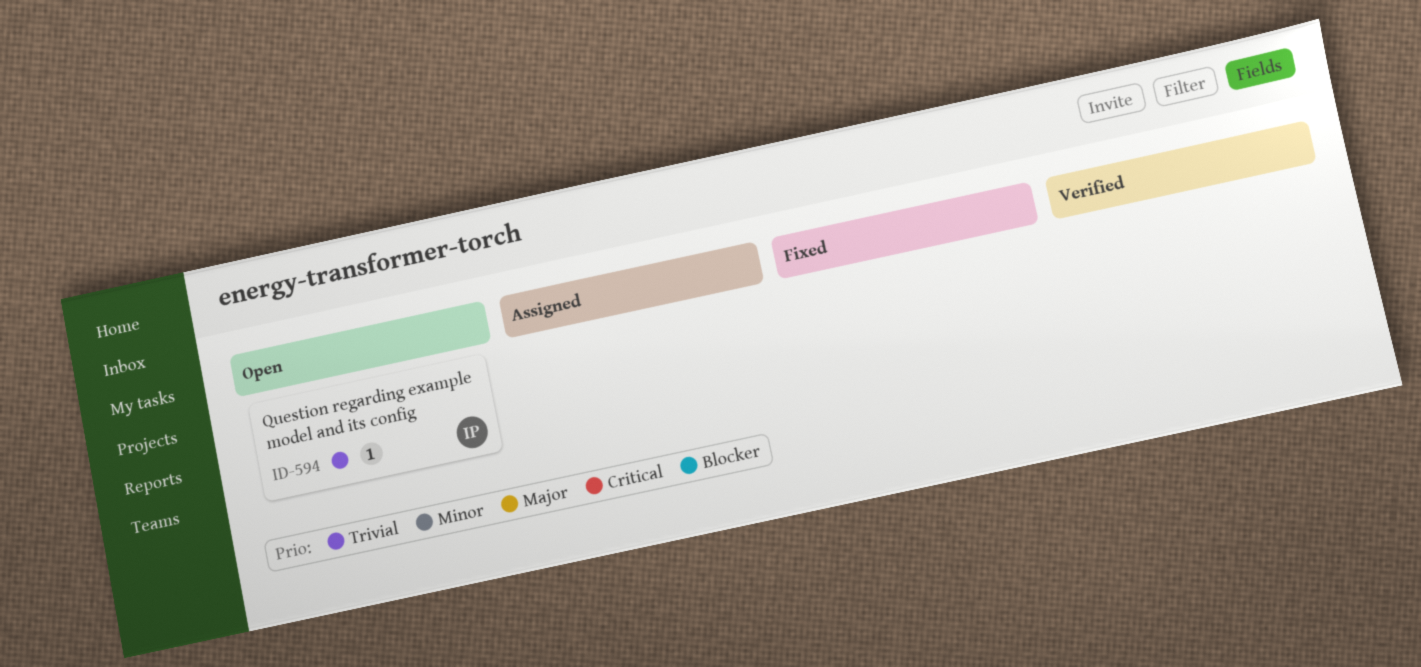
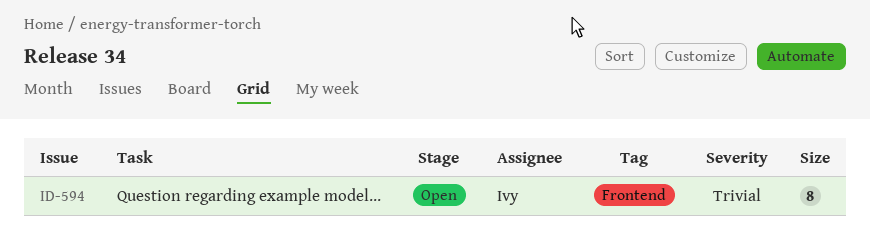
ID-594, estimate: 1 -> 8

